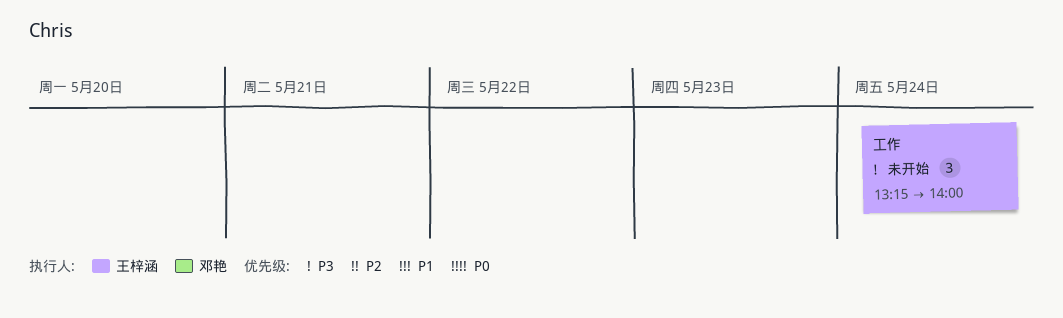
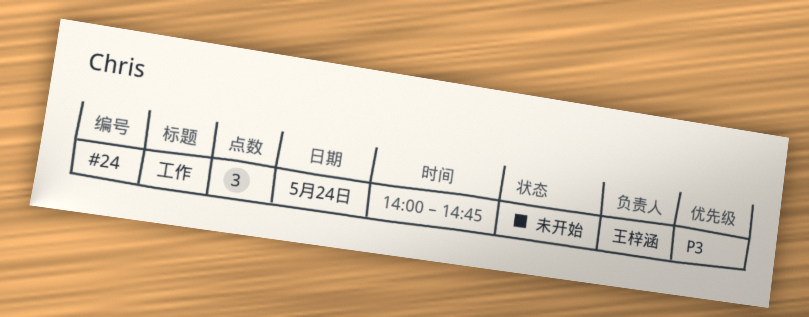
工作, begins: 13:15 -> 14:00
工作, ends: 14:00 -> 14:45

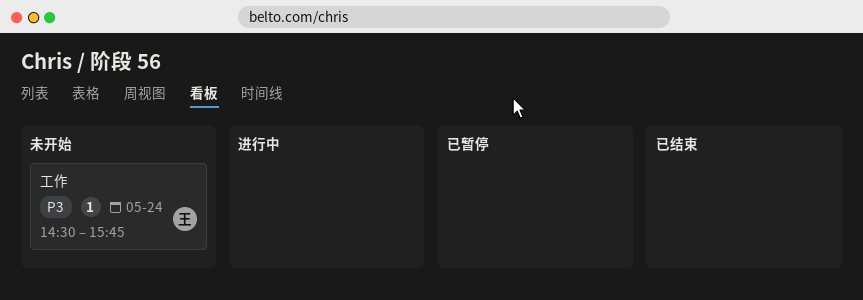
工作, estimate: 3 -> 1
工作, begins: 14:00 -> 14:30
工作, ends: 14:45 -> 15:45

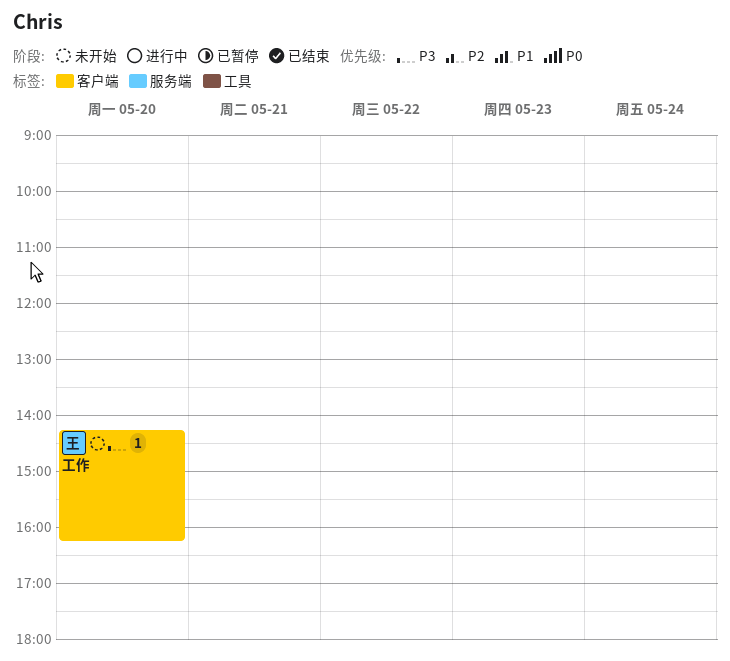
工作, day: May 24 -> May 20
工作, begins: 14:30 -> 14:15
工作, ends: 15:45 -> 16:15

